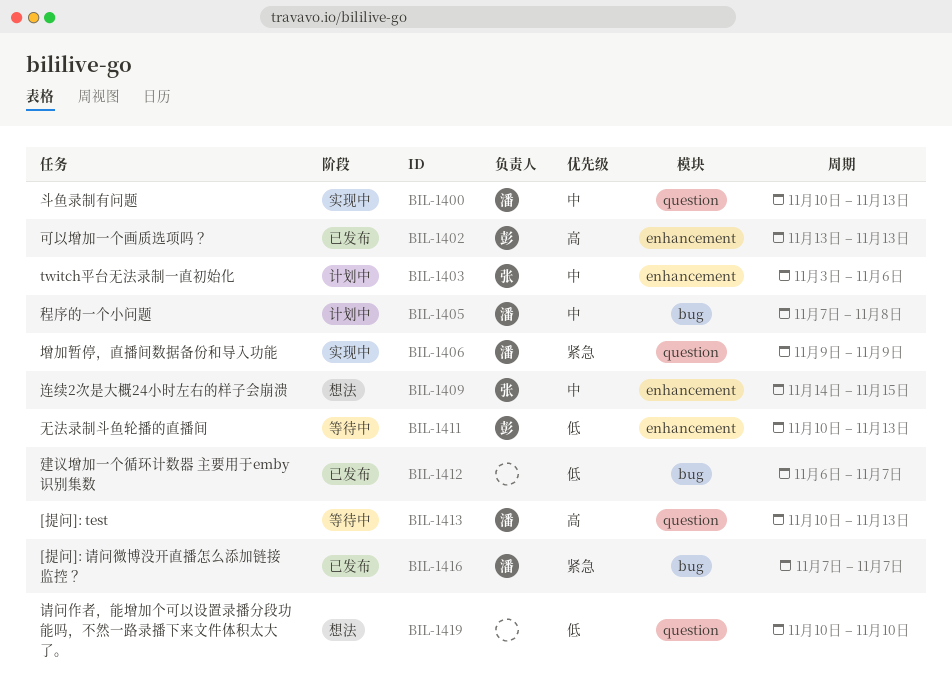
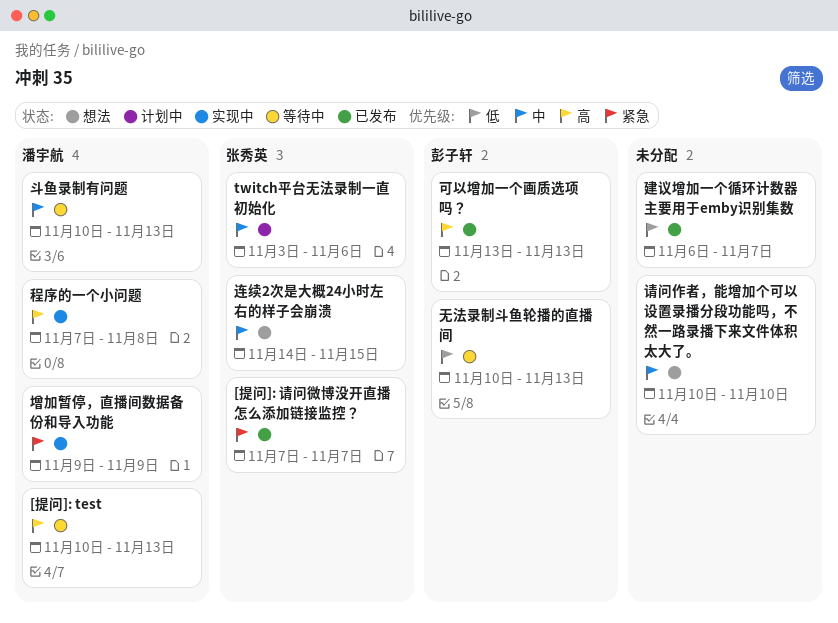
[提问]: 请问微博没开直播怎么添加链接监控？, owner: 潘宇航 -> 张秀英
斗鱼录制有问题, status: 实现中 -> 等待中
程序的一个小问题, status: 计划中 -> 实现中
程序的一个小问题, priority: 中 -> 高
请问作者，能增加个可以设置录播分段功能吗，不然一路录播下来文件体积太大了。, priority: 低 -> 中

